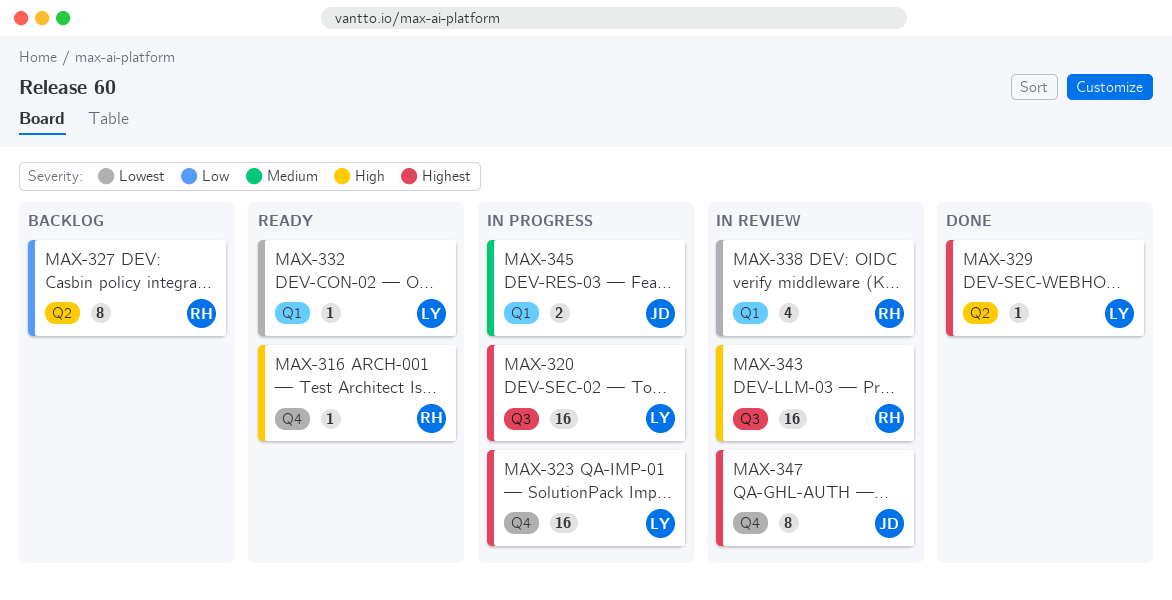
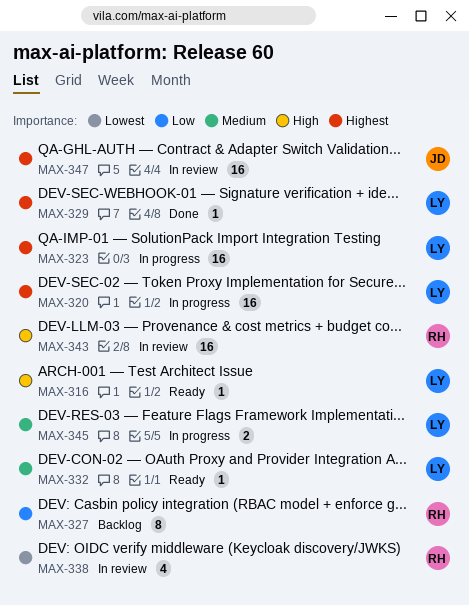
MAX-316, owner: RH -> LY
MAX-332, priority: Lowest -> Medium
MAX-345, owner: JD -> LY
MAX-347, estimate: 8 -> 16

